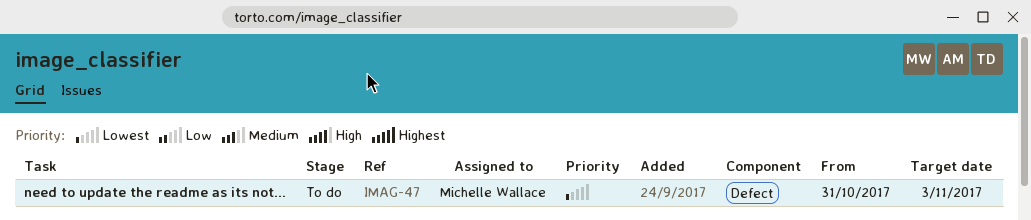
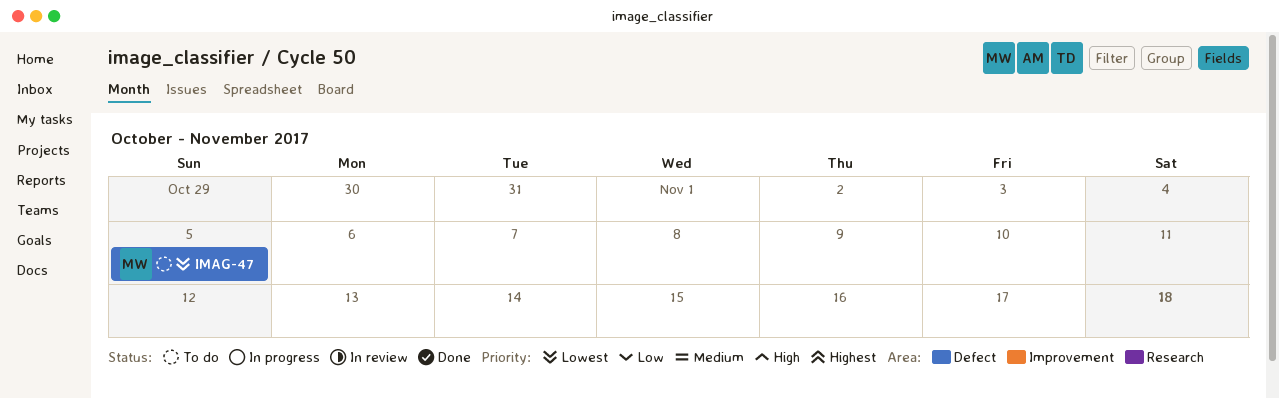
IMAG-47, start: Oct 31 -> Nov 5
IMAG-47, due: Nov 3 -> Nov 5

